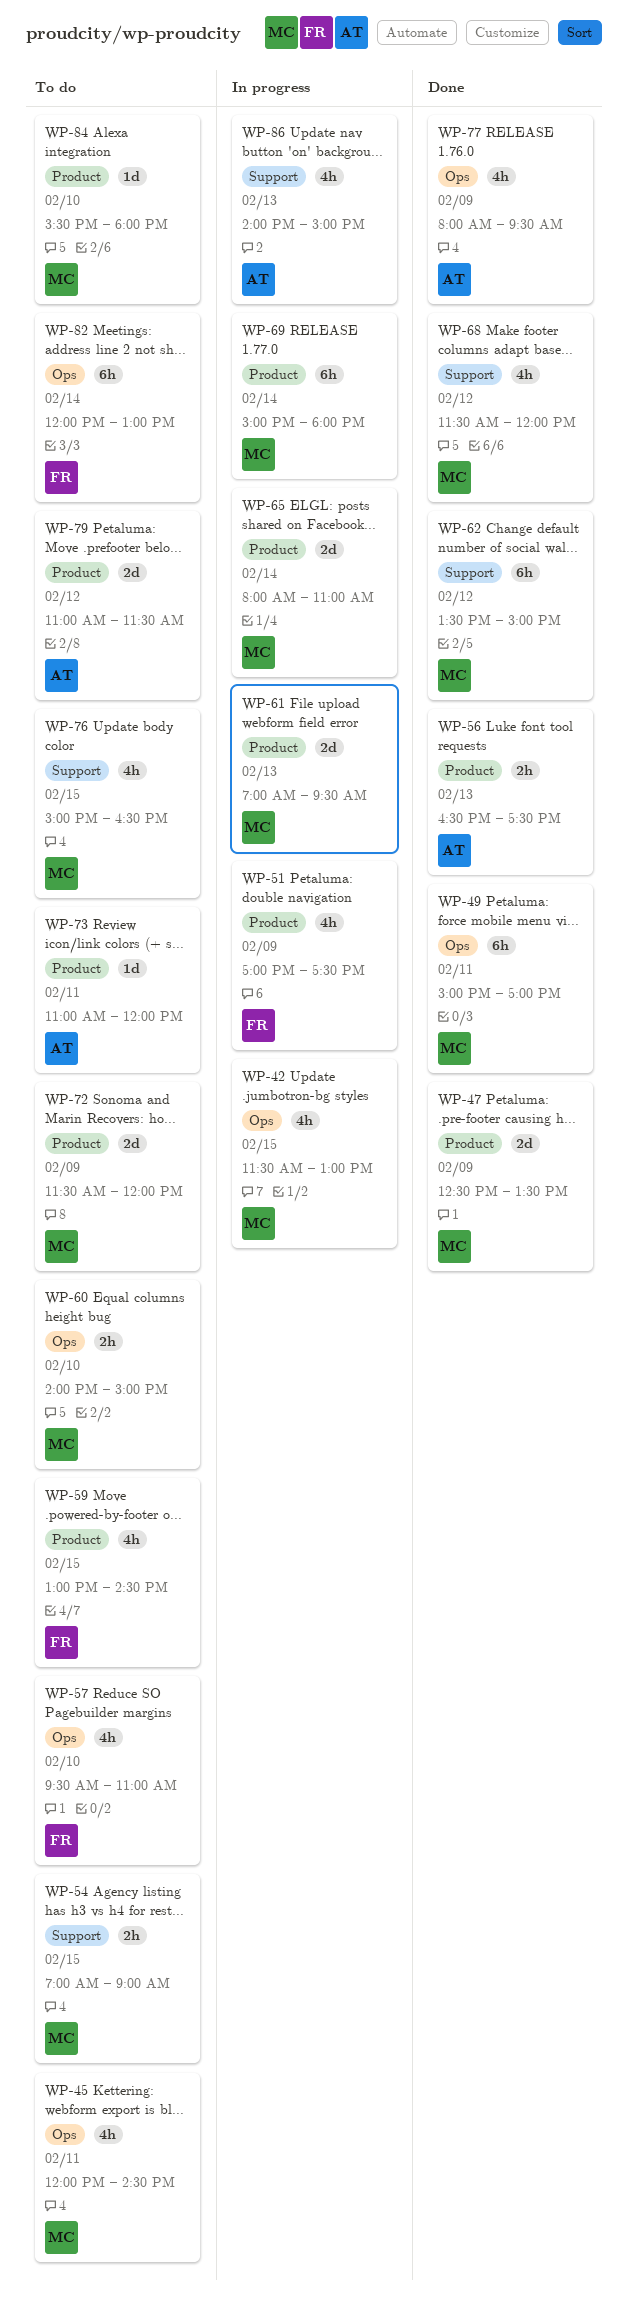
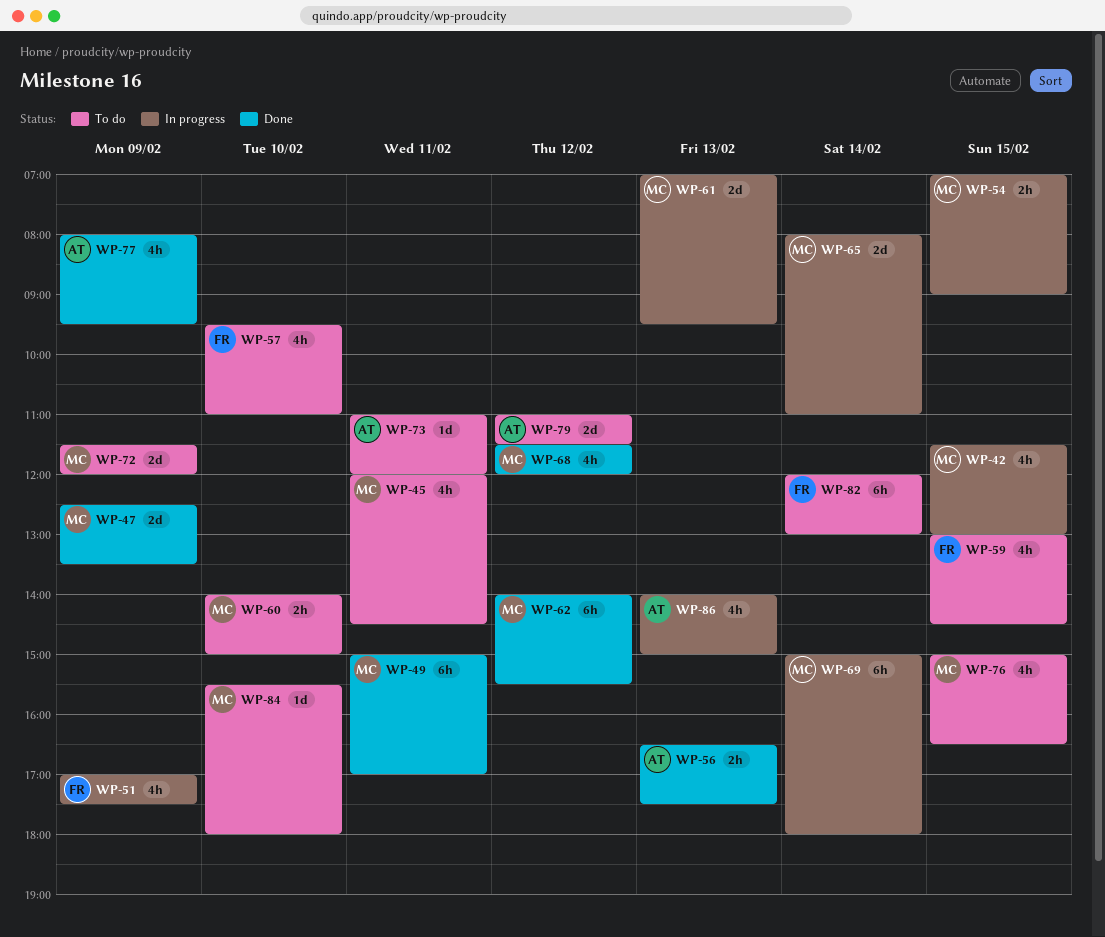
WP-54, status: To do -> In progress
WP-62, begins: 13:30 -> 14:00
WP-62, ends: 15:00 -> 15:30

